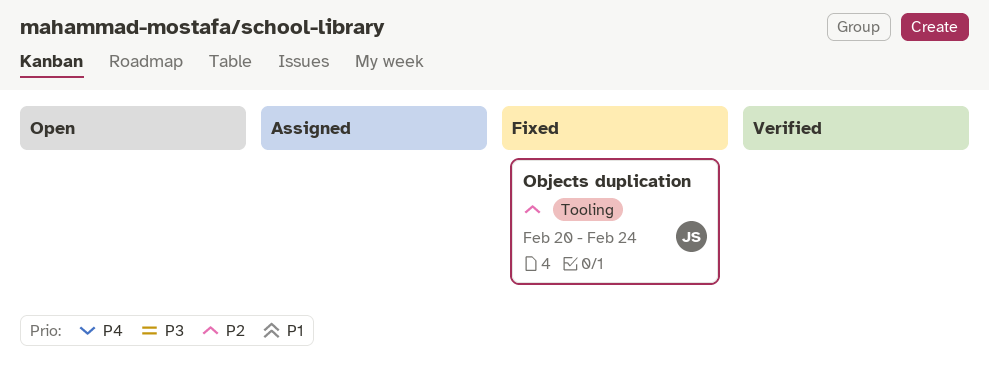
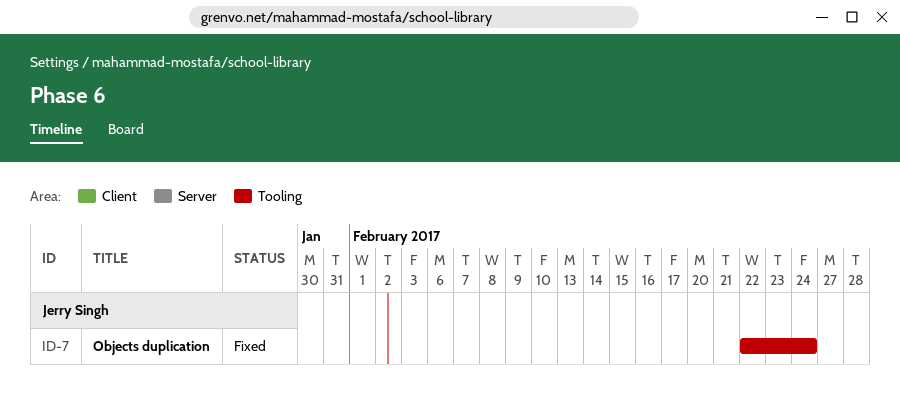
Objects duplication, start: Feb 20 -> Feb 22

